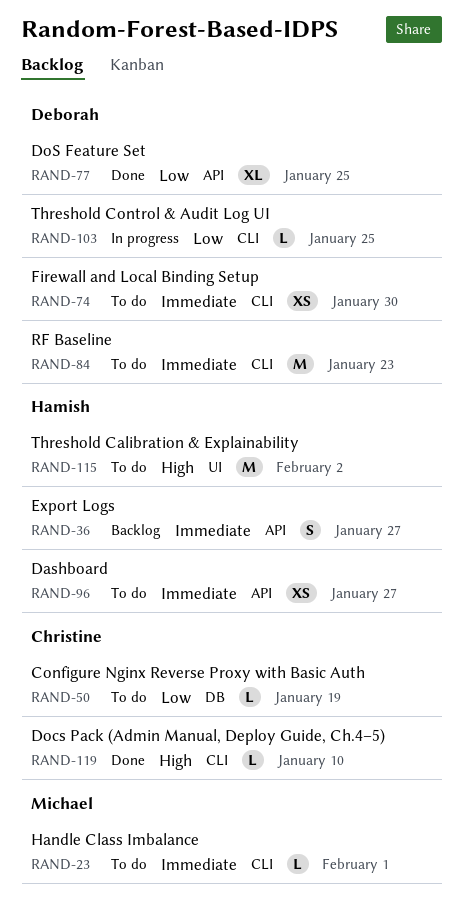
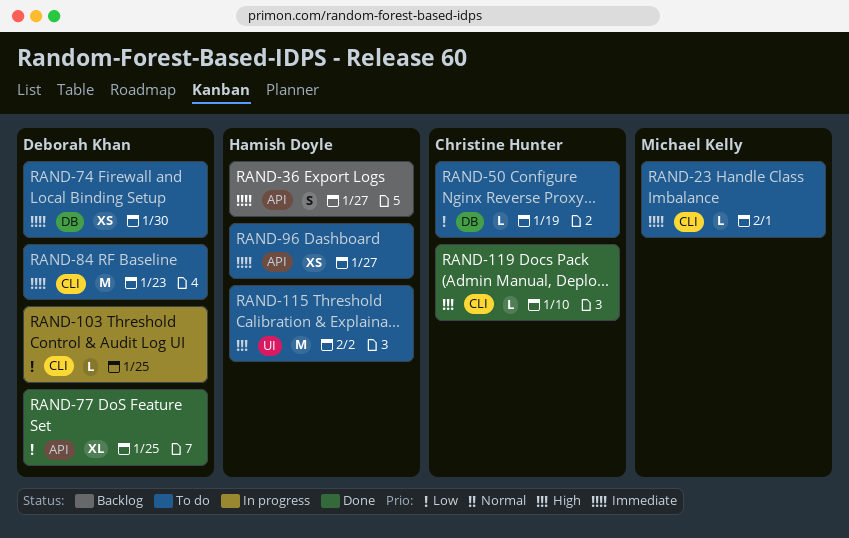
RAND-74, label: CLI -> DB

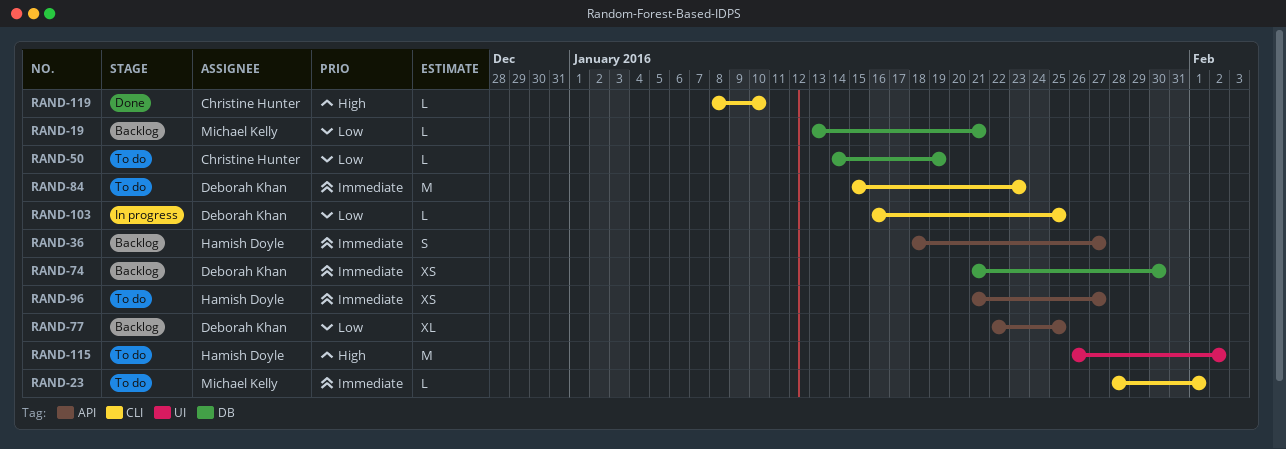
RAND-19: none -> present
RAND-74, status: To do -> Backlog
RAND-77, status: Done -> Backlog

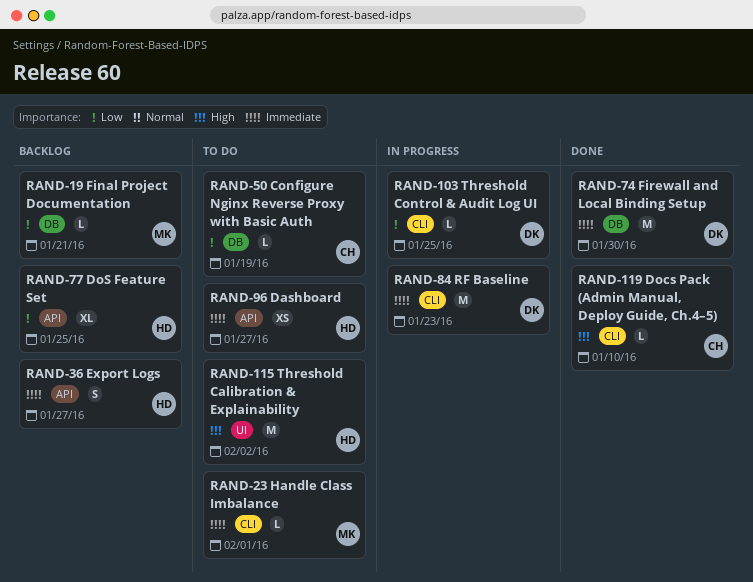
RAND-74, status: Backlog -> Done
RAND-74, estimate: XS -> M
RAND-77, owner: Deborah Khan -> Hamish Doyle
RAND-84, status: To do -> In progress

